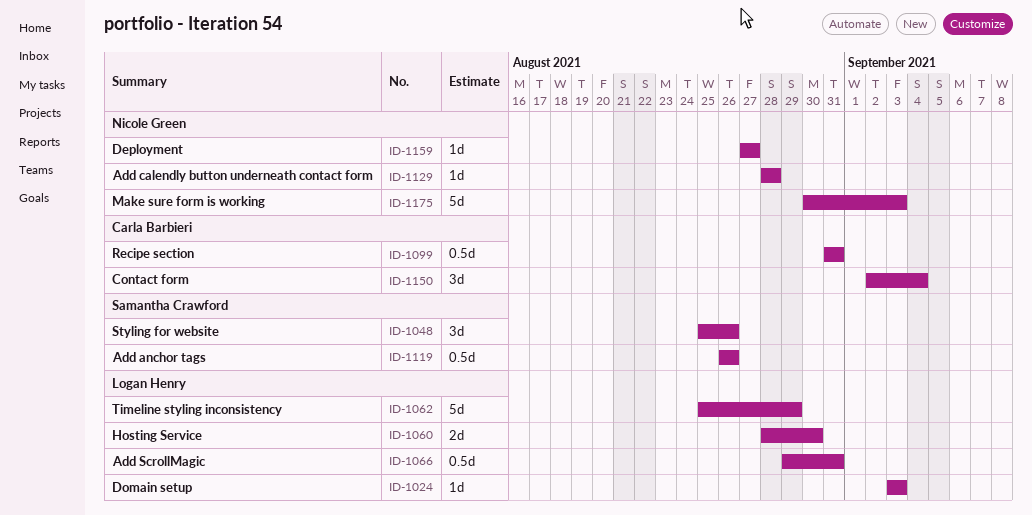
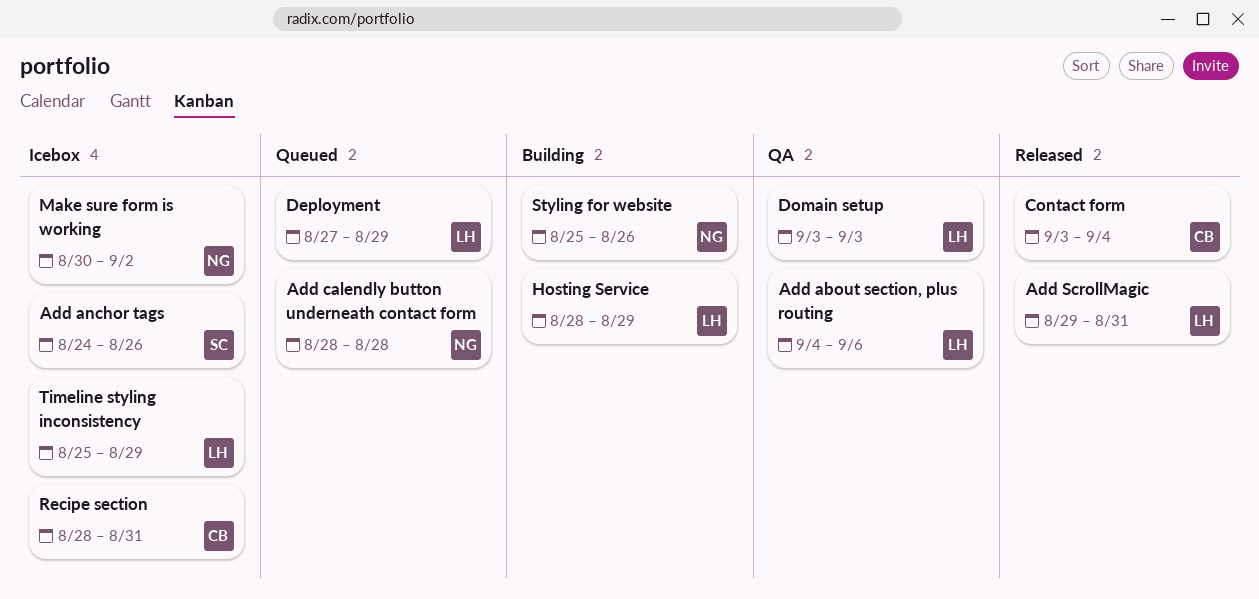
Add about section, plus routing: none -> present
Add anchor tags, start: Aug 26 -> Aug 24
Contact form, start: Sep 2 -> Sep 3
Deployment, owner: Nicole Green -> Logan Henry
Deployment, due: Aug 27 -> Aug 29
Hosting Service, due: Aug 30 -> Aug 29
Make sure form is working, due: Sep 3 -> Sep 2
Recipe section, start: Aug 31 -> Aug 28
Styling for website, owner: Samantha Crawford -> Nicole Green

